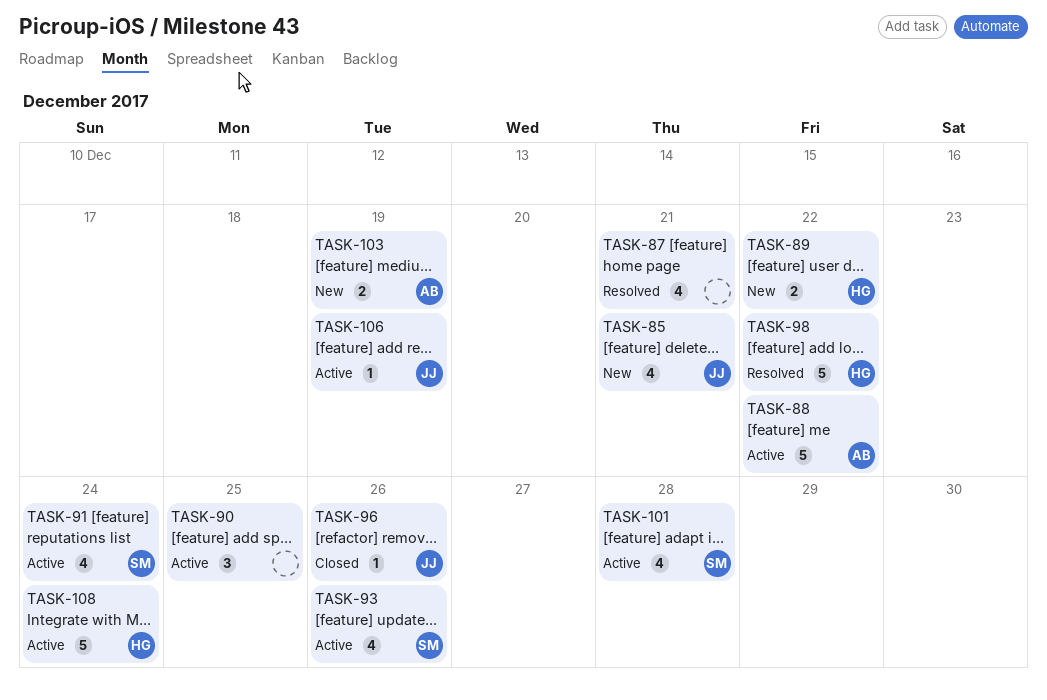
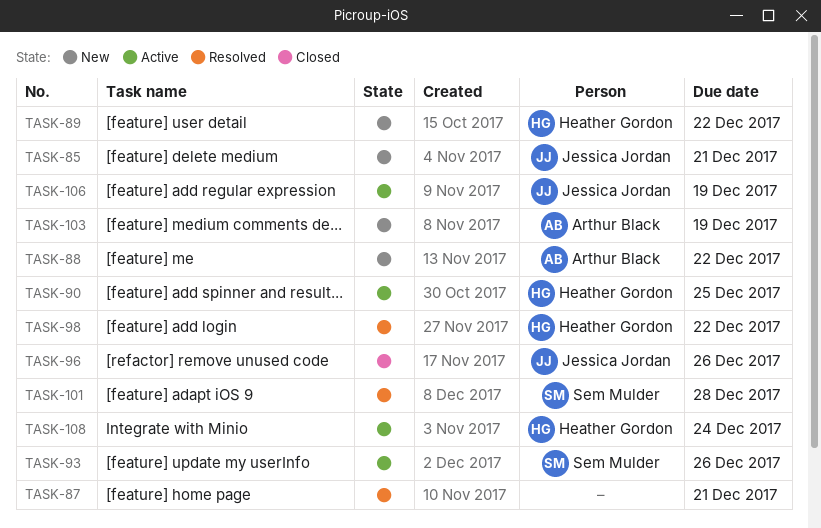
TASK-88, status: Active -> New
TASK-90, owner: none -> Heather Gordon
TASK-91: present -> none
TASK-101, status: Active -> Resolved

